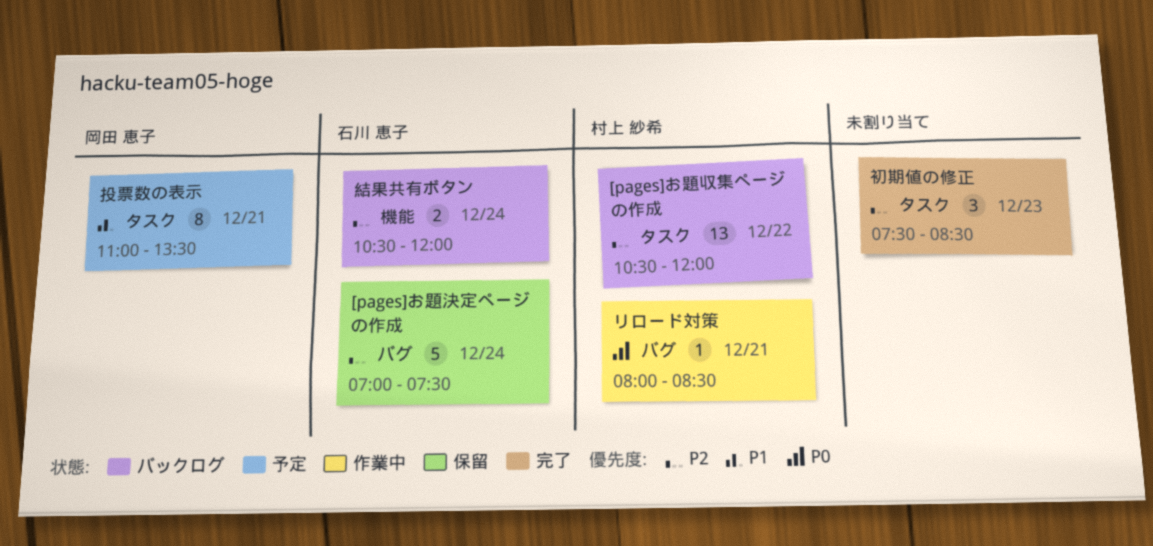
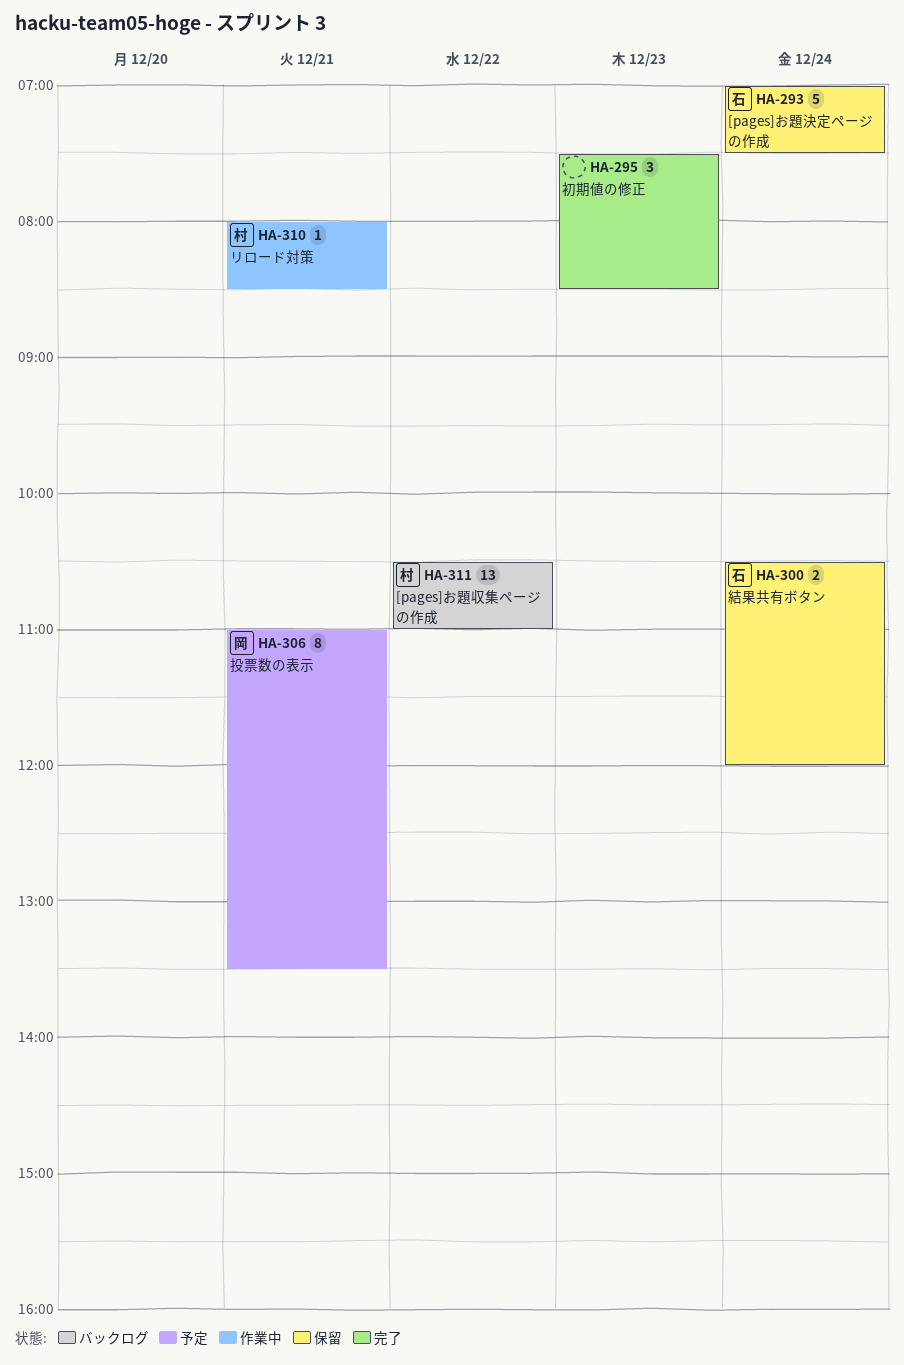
[pages]お題収集ページの作成, ends: 12:00 -> 11:00
結果共有ボタン, status: バックログ -> 保留

